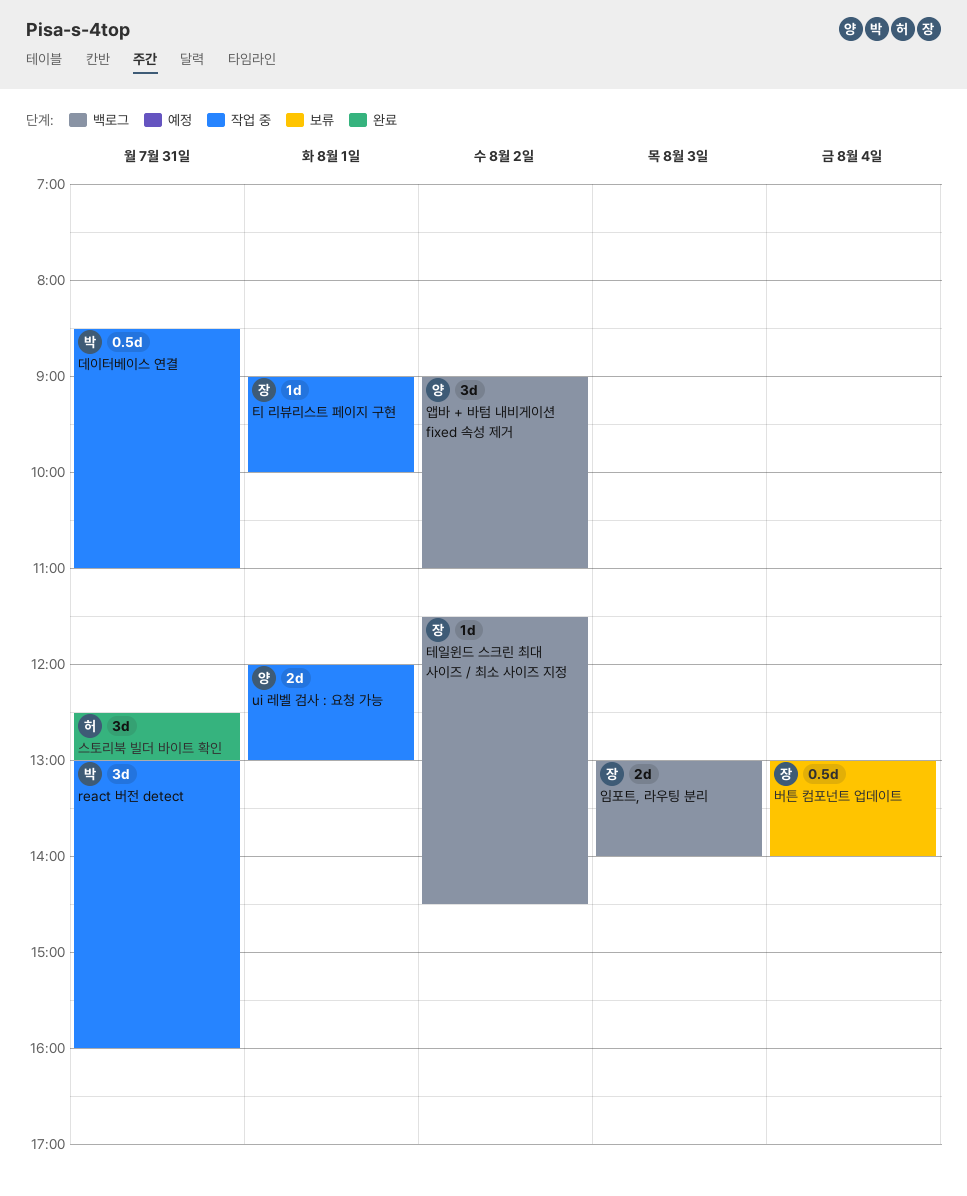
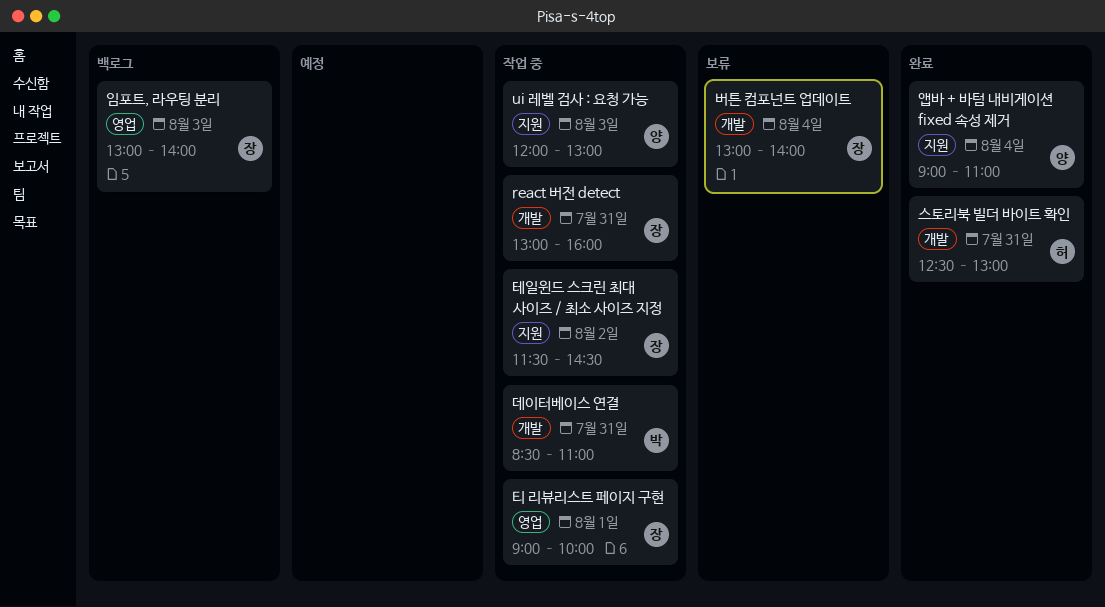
react 버전 detect, owner: 박 -> 장
ui 레벨 검사 : 요청 가능, day: Aug 1 -> Aug 3
앱바 + 바텀 내비게이션 fixed 속성 제거, status: 백로그 -> 완료
앱바 + 바텀 내비게이션 fixed 속성 제거, day: Aug 2 -> Aug 4
테일윈드 스크린 최대 사이즈 / 최소 사이즈 지정, status: 백로그 -> 작업 중

